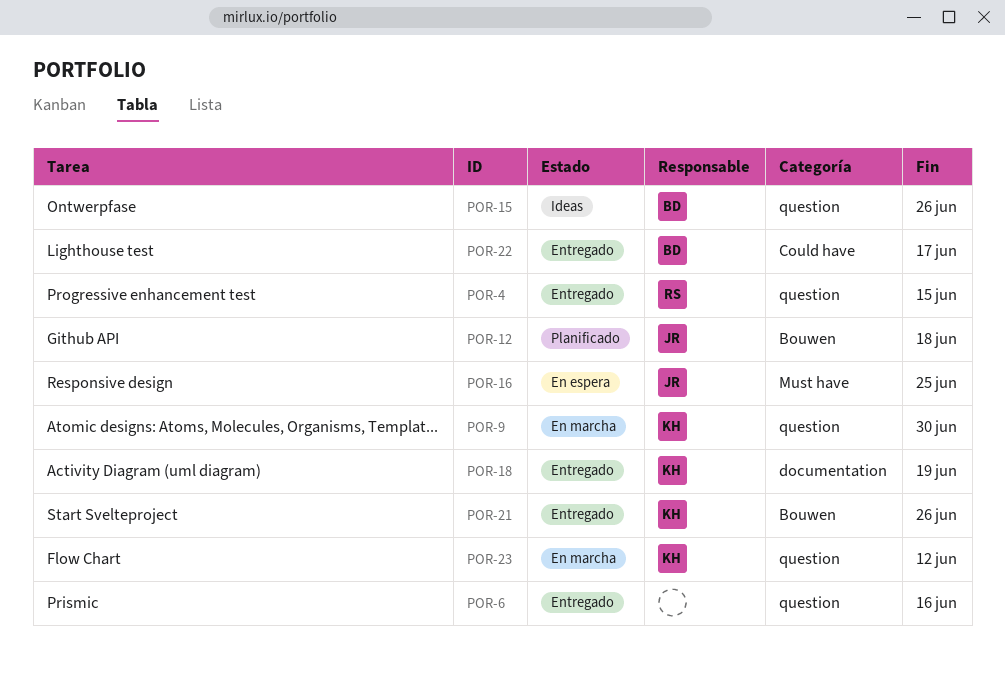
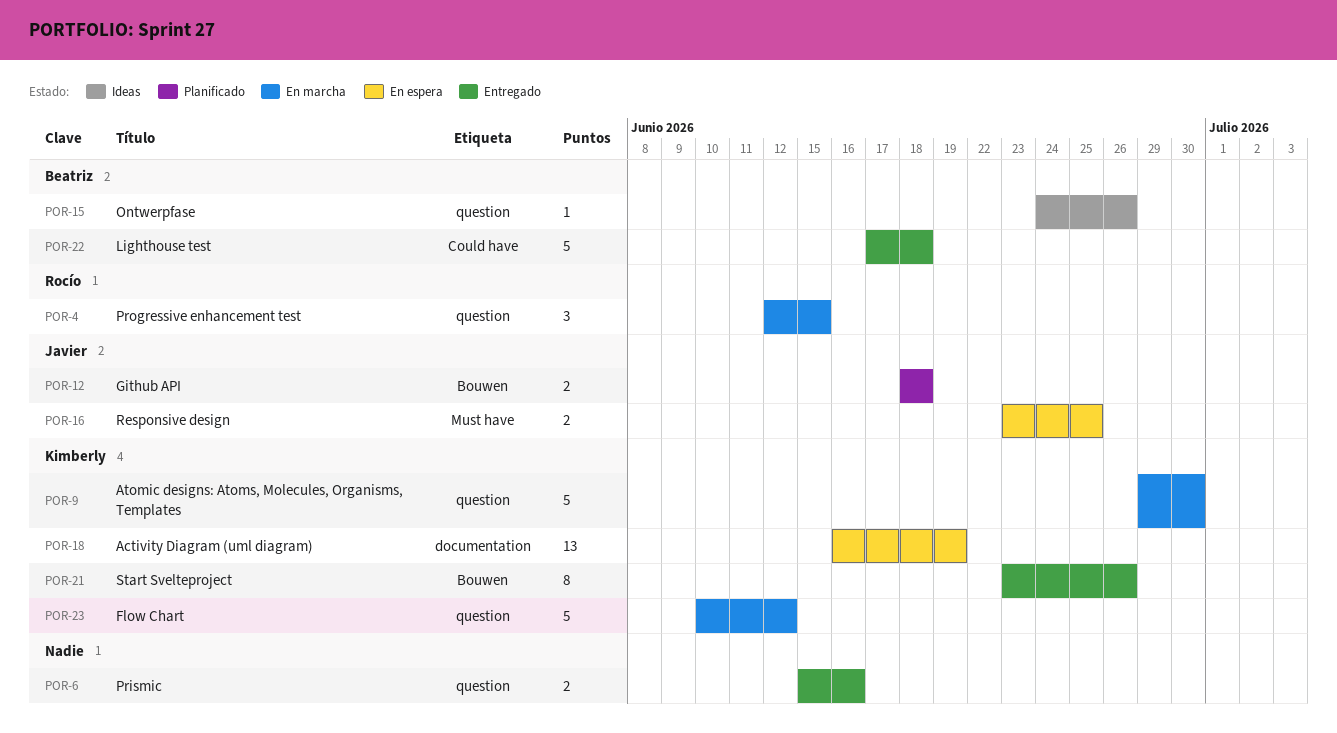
POR-4, status: Entregado -> En marcha
POR-18, status: Entregado -> En espera
POR-22, due: Jun 17 -> Jun 18

